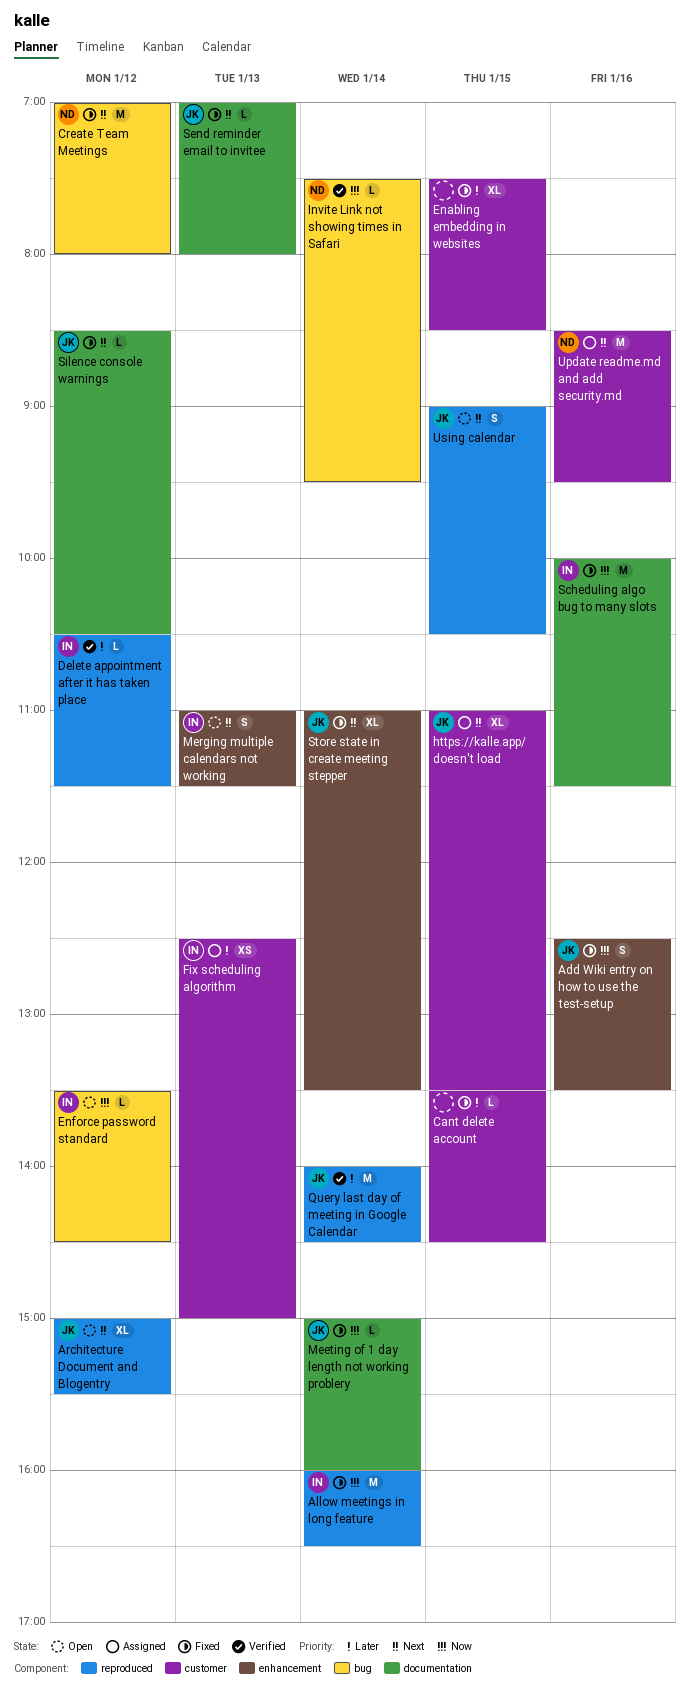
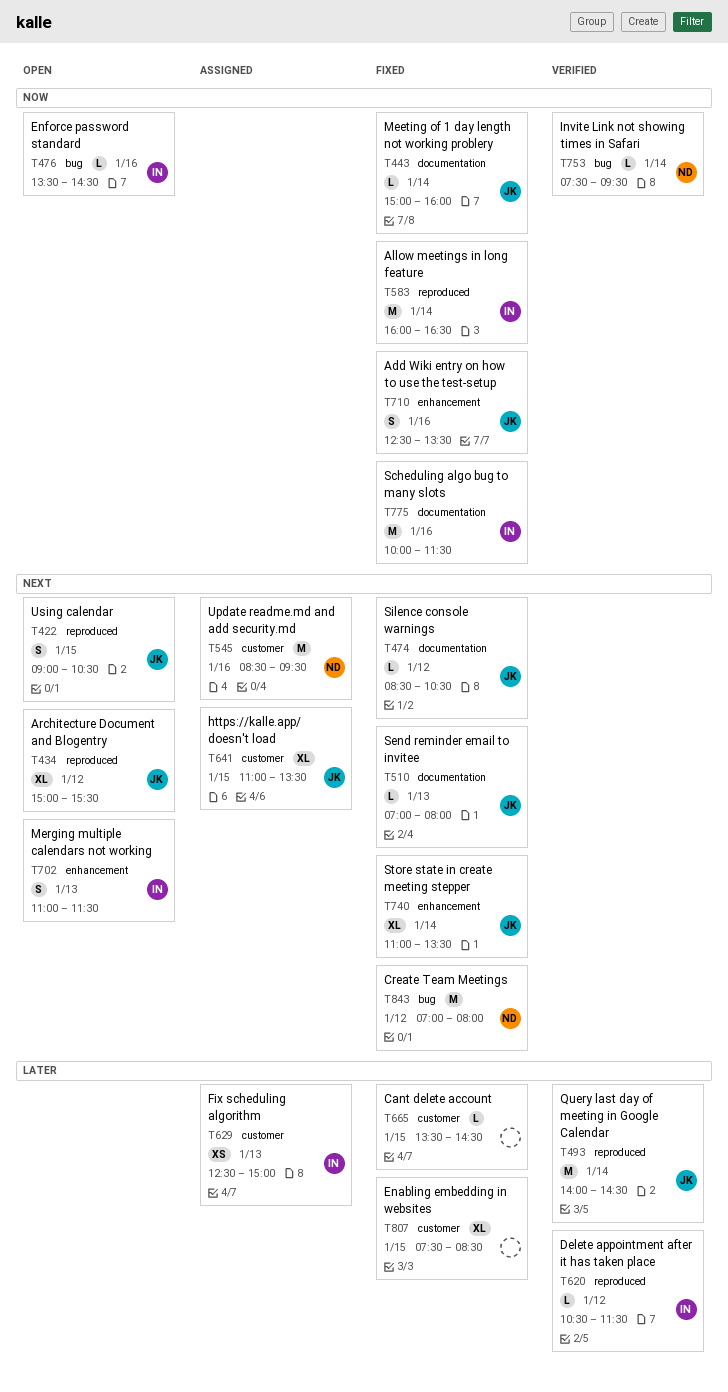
Enforce password standard, day: Jan 12 -> Jan 16

